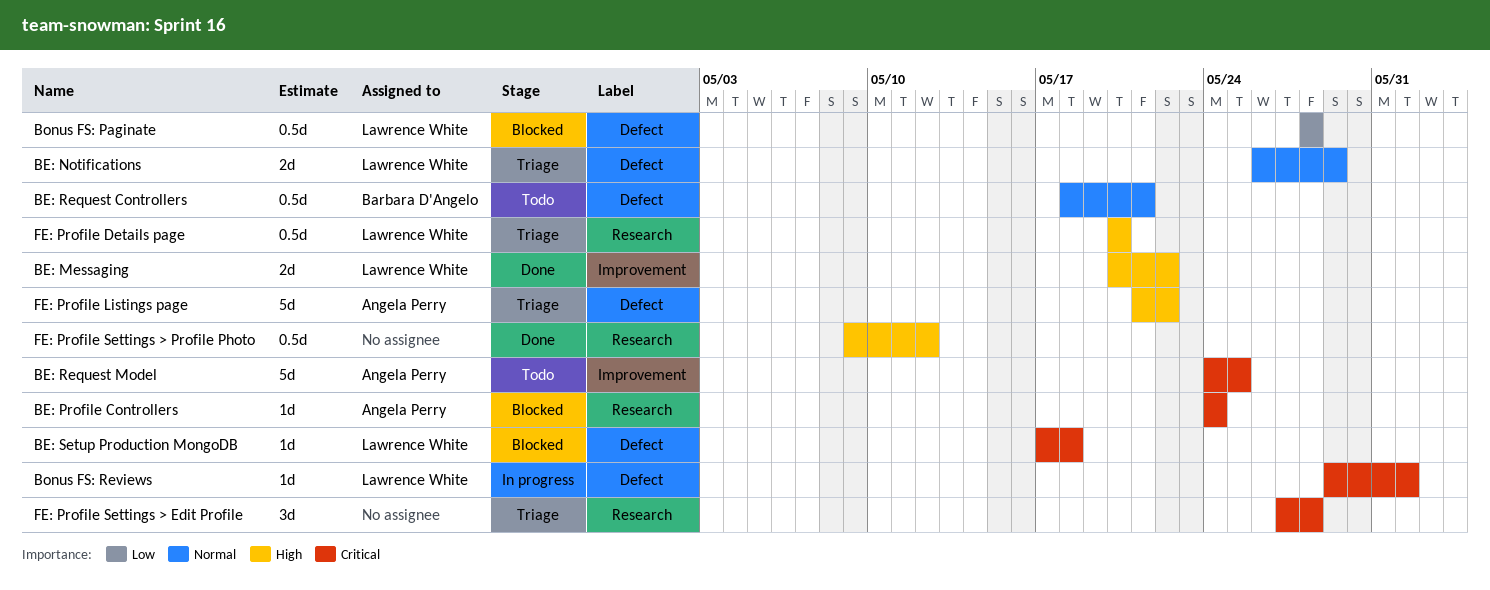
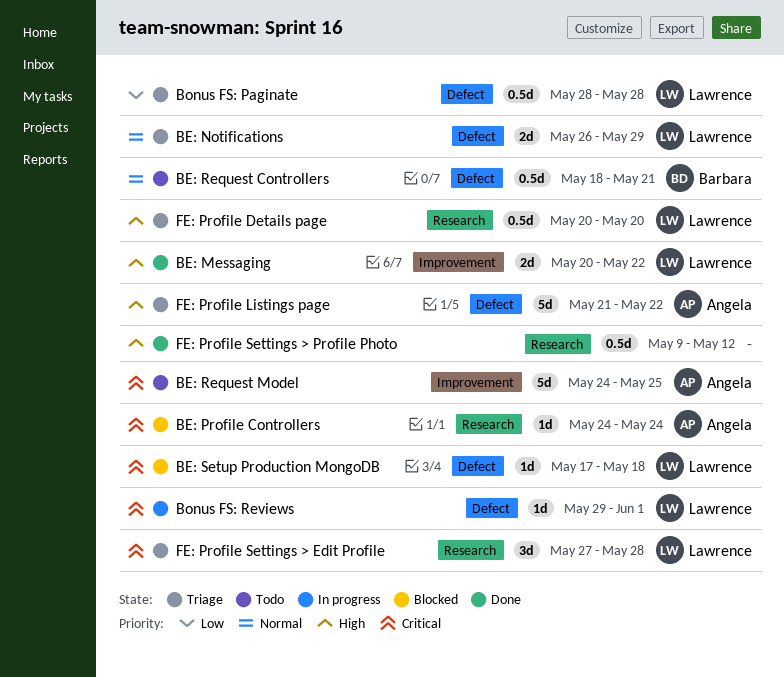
Bonus FS: Paginate, status: Blocked -> Triage
FE: Profile Settings > Edit Profile, owner: none -> Lawrence White

